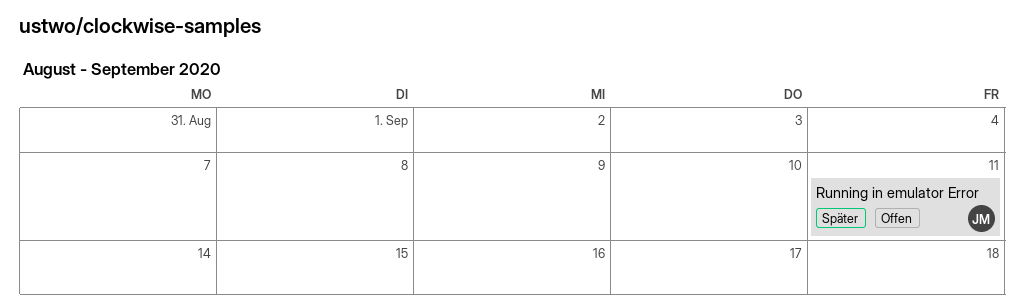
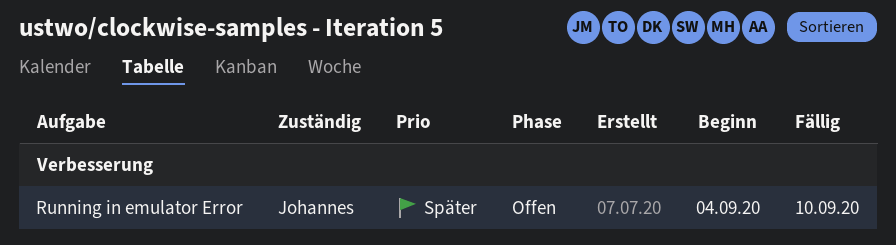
Running in emulator Error, due: Sep 11 -> Sep 10

